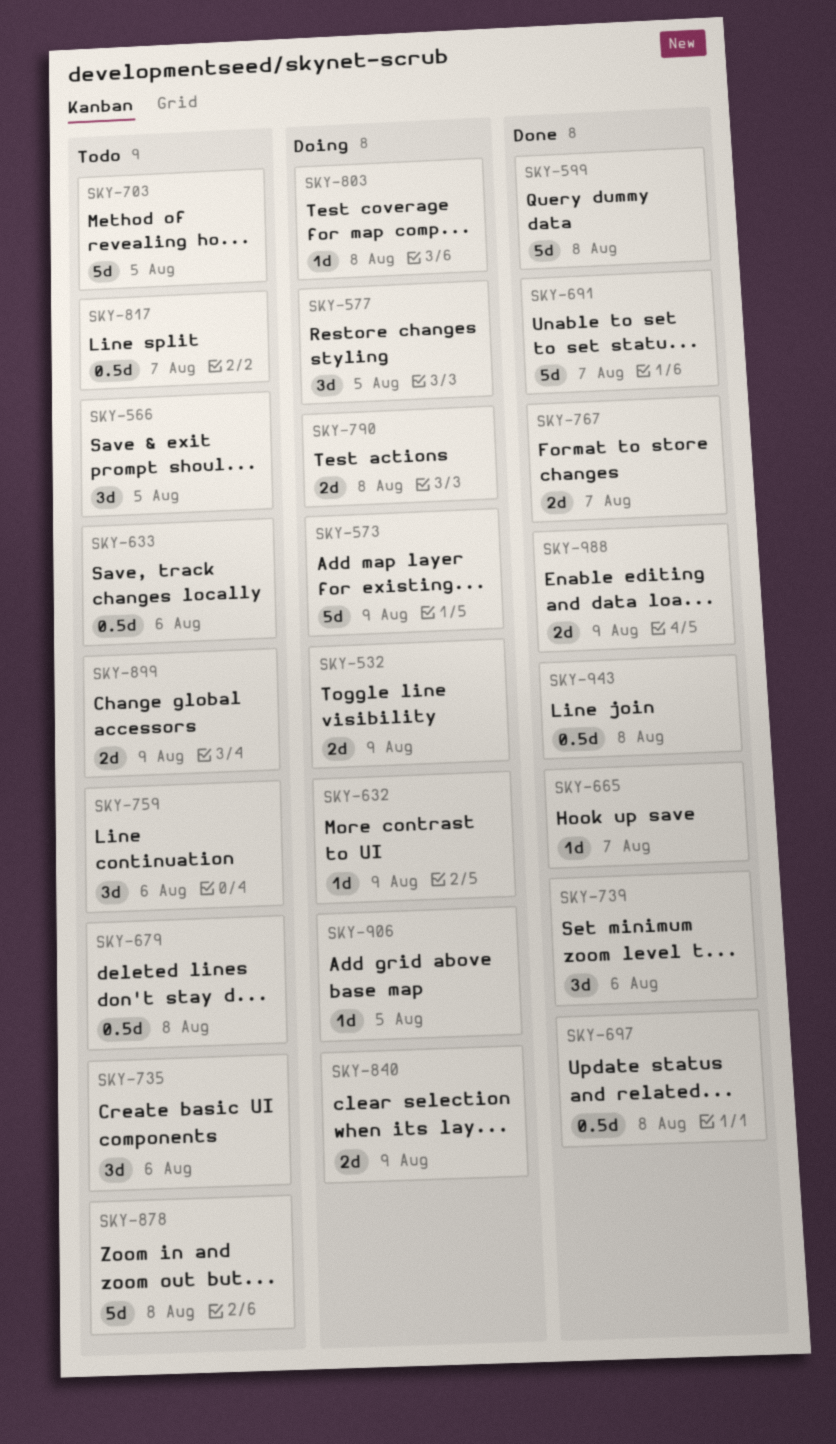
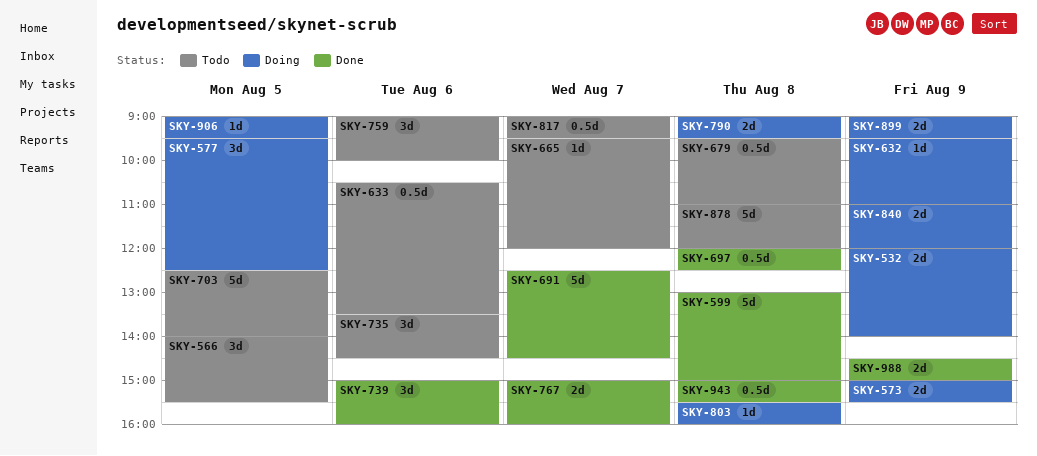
SKY-573, estimate: 5d -> 2d
SKY-665, status: Done -> Todo
SKY-899, status: Todo -> Doing

